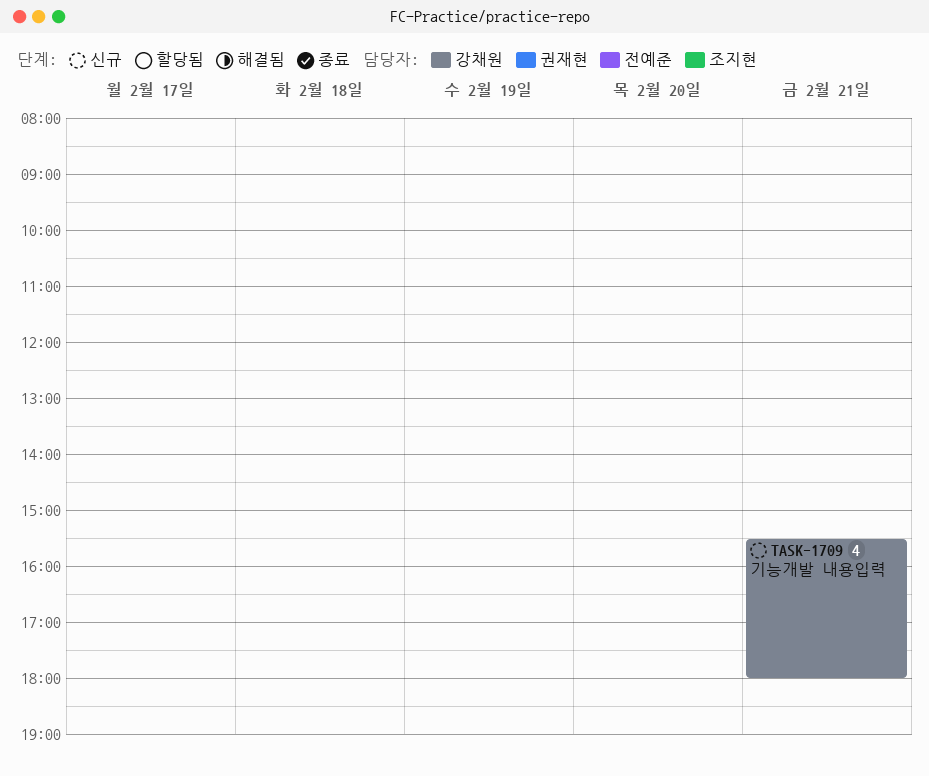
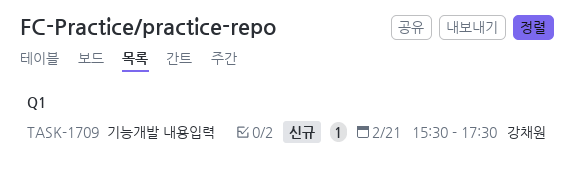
TASK-1709, estimate: 4 -> 1
TASK-1709, ends: 18:00 -> 17:30

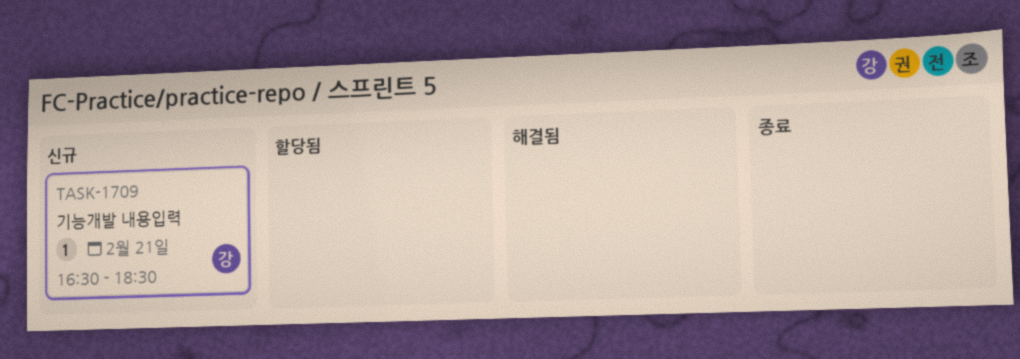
TASK-1709, begins: 15:30 -> 16:30
TASK-1709, ends: 17:30 -> 18:30

